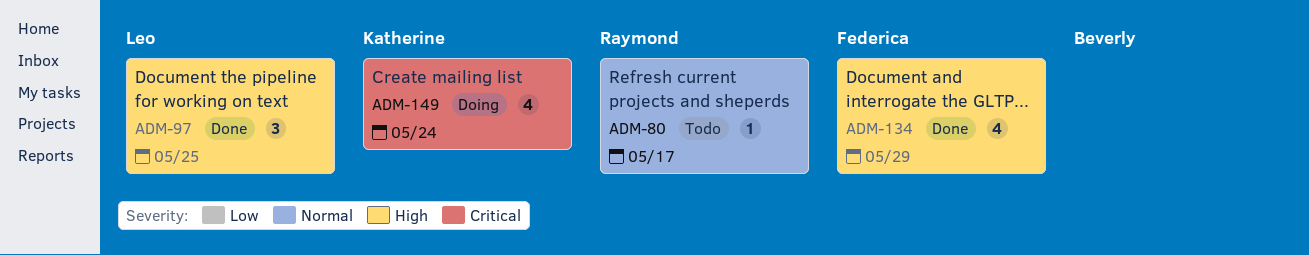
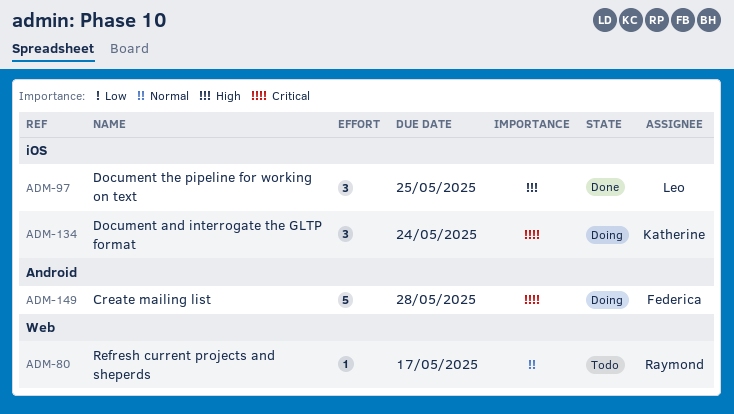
ADM-134, status: Done -> Doing
ADM-134, owner: Federica -> Katherine
ADM-134, priority: High -> Critical
ADM-134, estimate: 4 -> 3
ADM-134, due: May 29 -> May 24
ADM-149, owner: Katherine -> Federica
ADM-149, estimate: 4 -> 5
ADM-149, due: May 24 -> May 28

